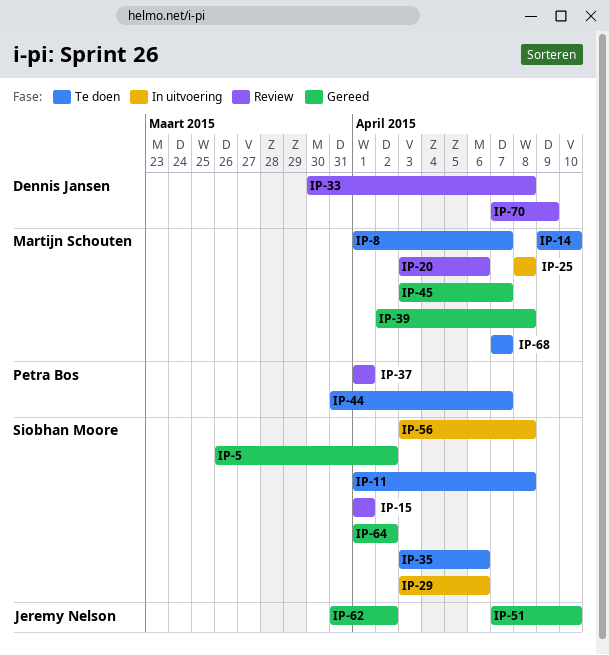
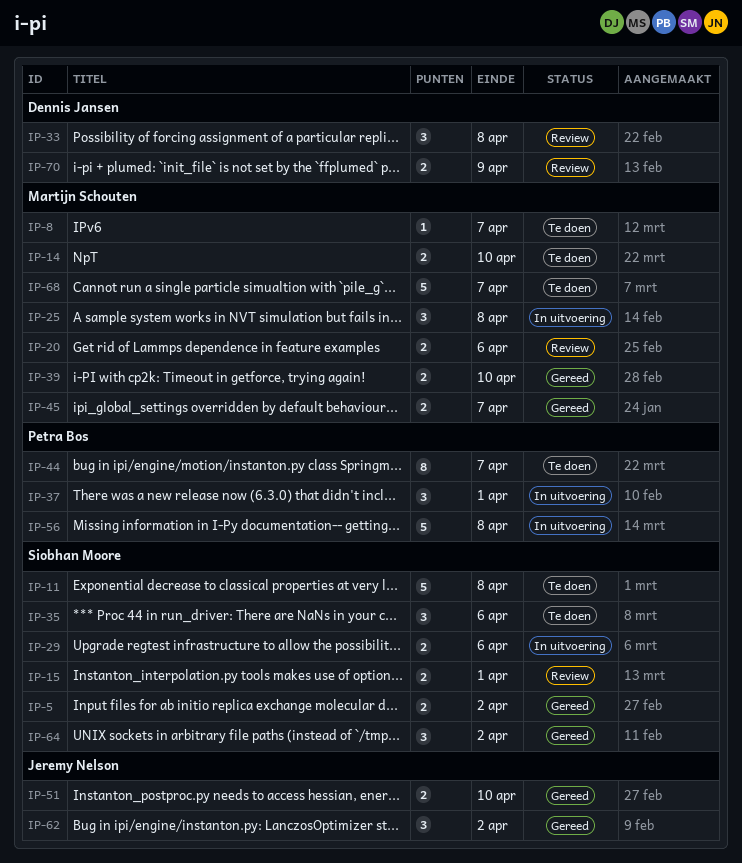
IP-37, status: Review -> In uitvoering
IP-39, due: Apr 8 -> Apr 10
IP-56, owner: Siobhan Moore -> Petra Bos

